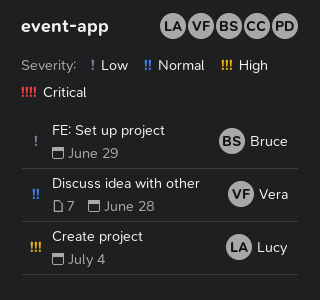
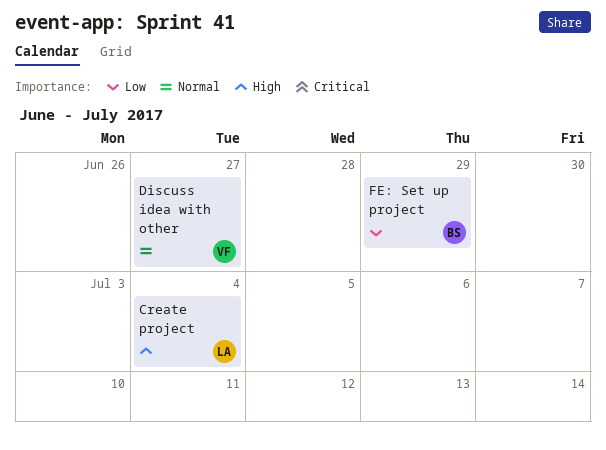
Discuss idea with other, due: Jun 28 -> Jun 27

